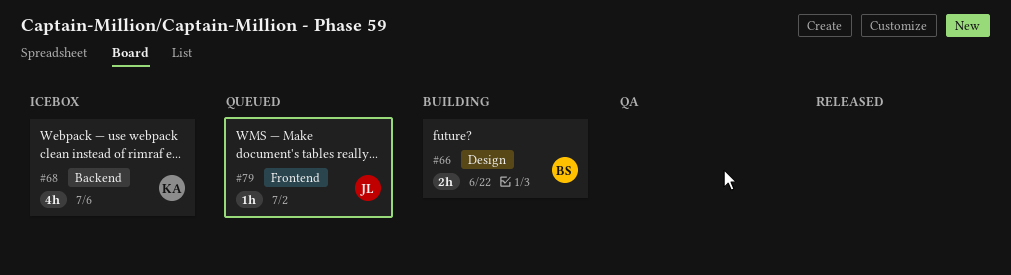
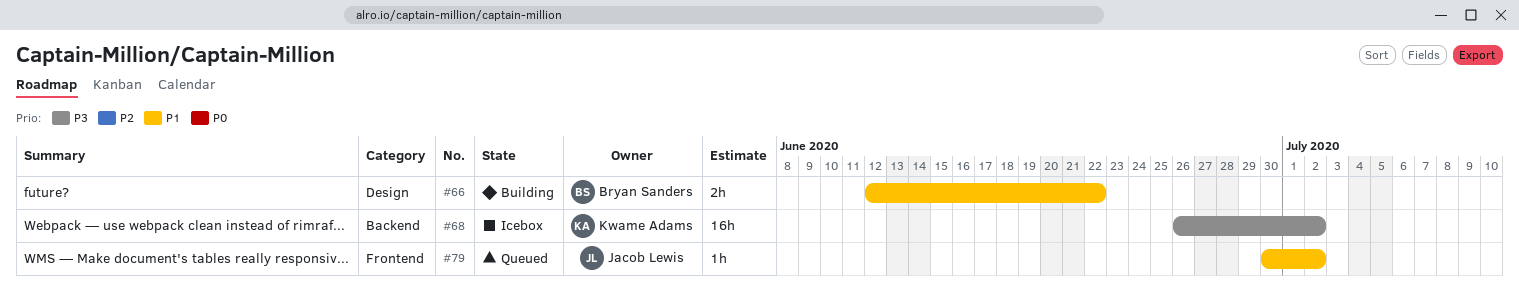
#68, estimate: 4h -> 16h
#68, due: Jul 6 -> Jul 2

